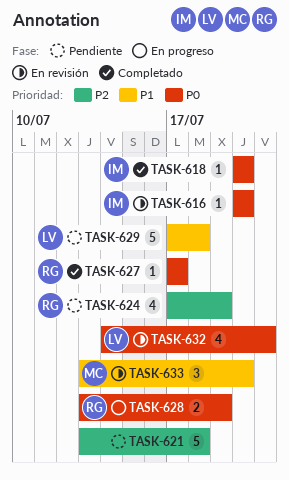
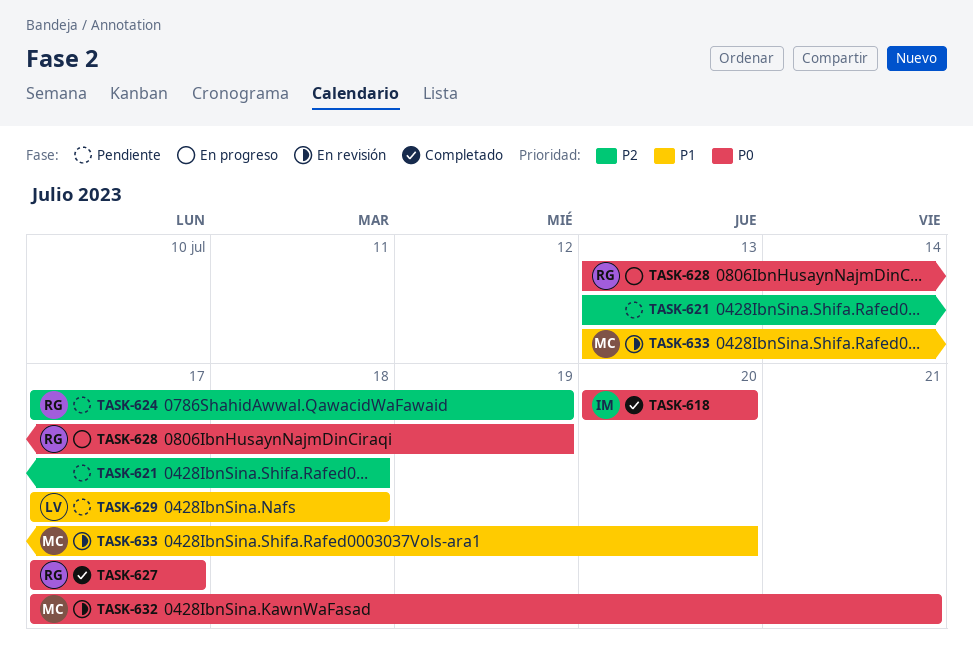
TASK-616: present -> none
TASK-632, owner: LV -> MC
TASK-632, start: Jul 14 -> Jul 17

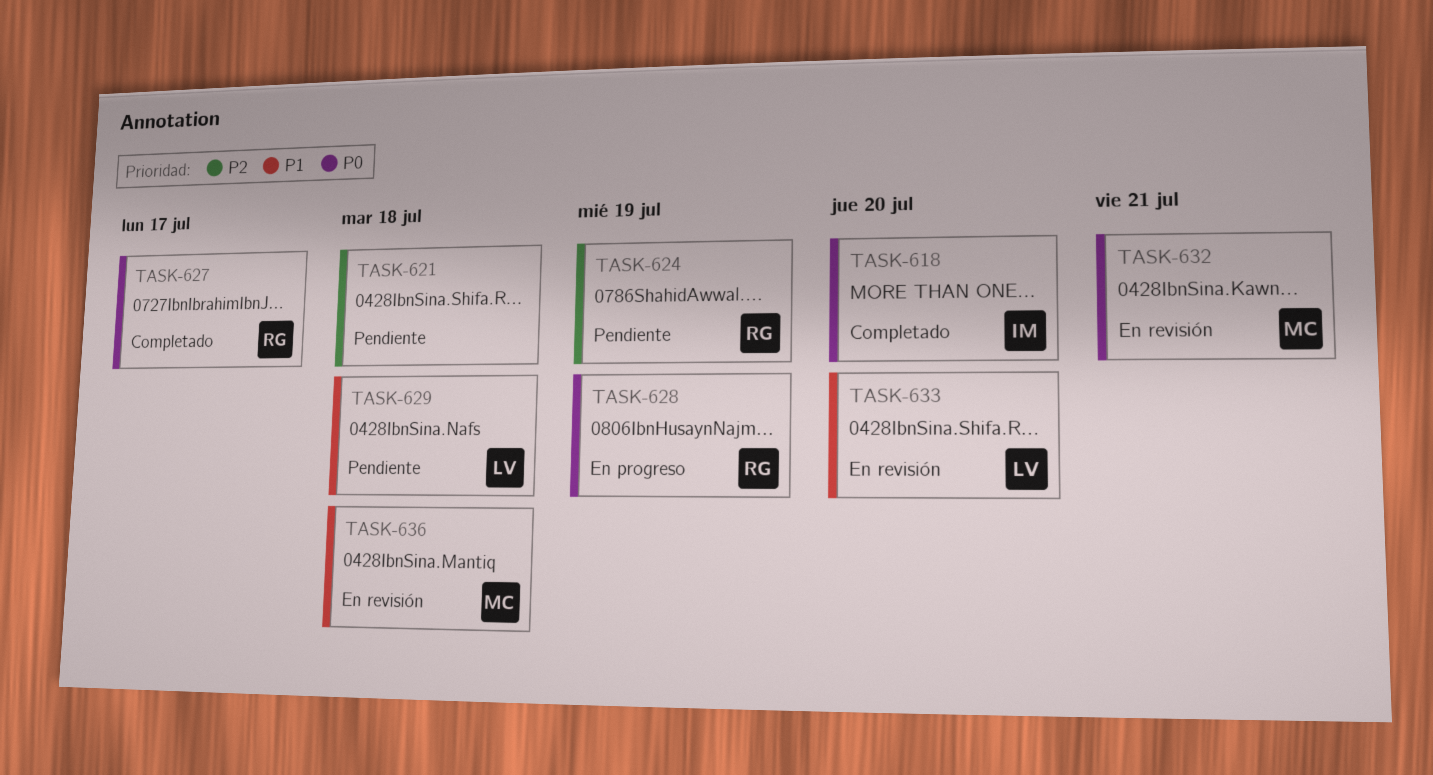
TASK-633, owner: MC -> LV
TASK-636: none -> present

